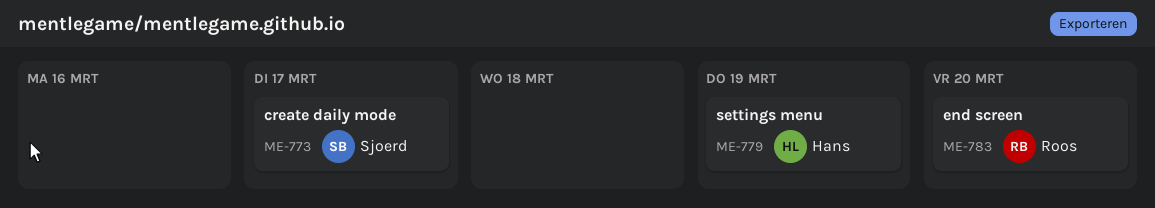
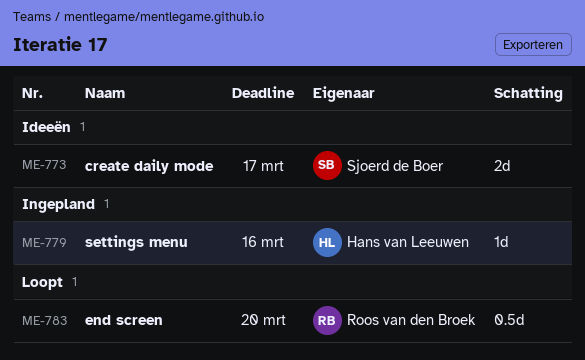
ME-779, due: Mar 19 -> Mar 16

